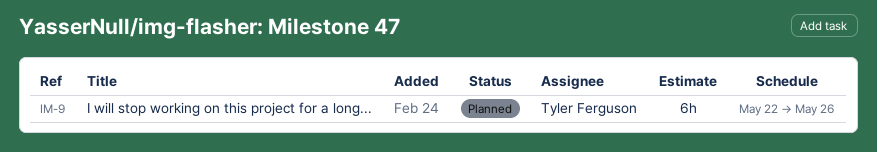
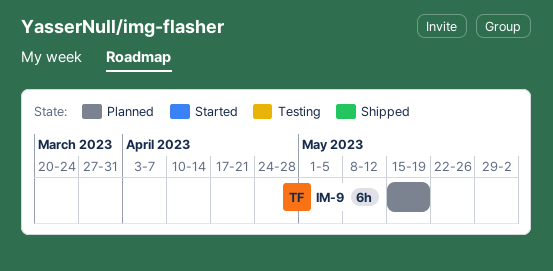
IM-9, start: May 22 -> May 15
IM-9, due: May 26 -> May 19

